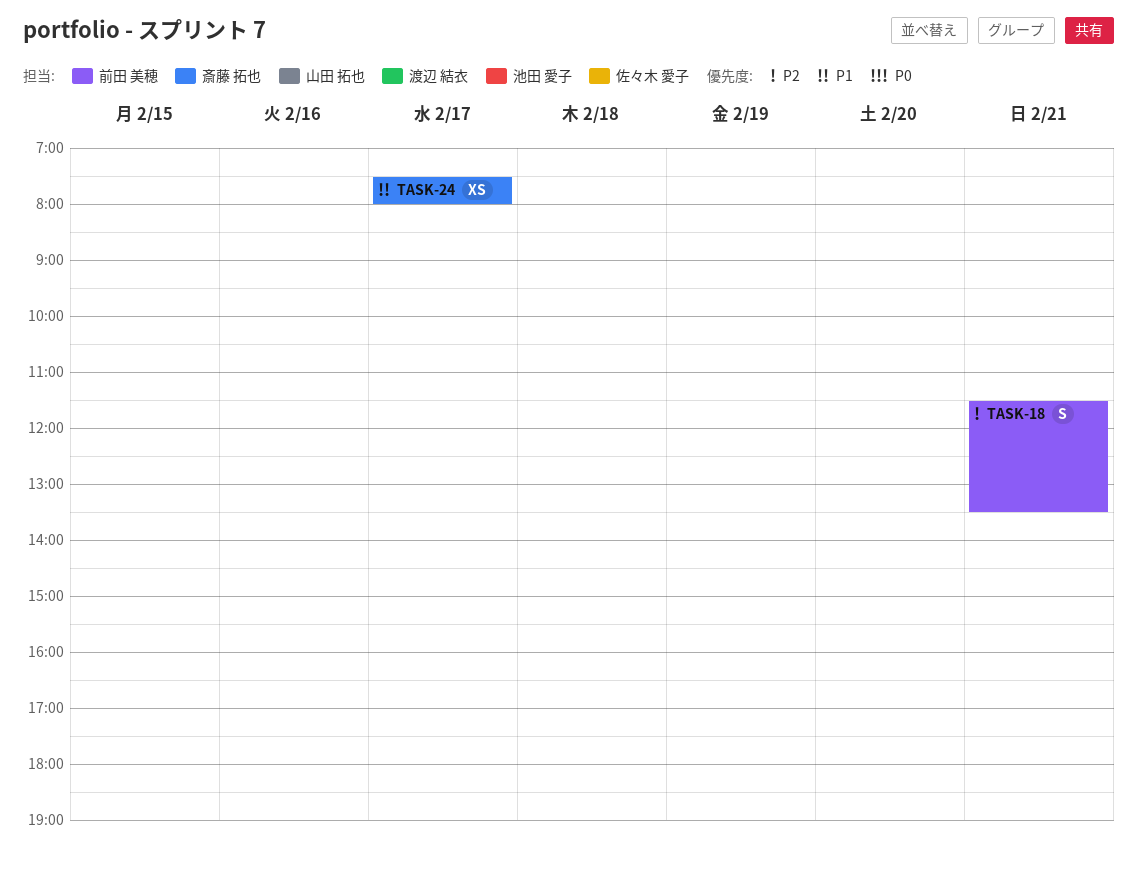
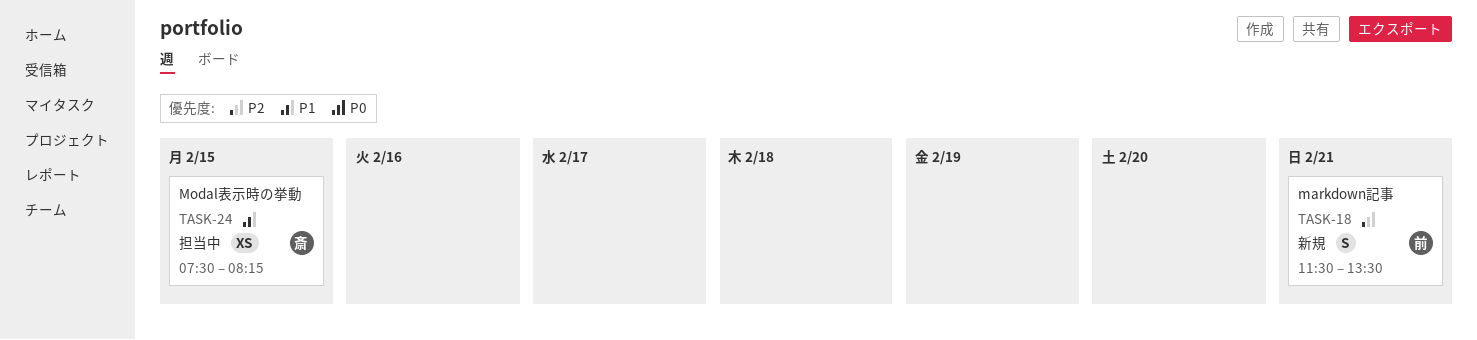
TASK-24, day: Feb 17 -> Feb 15
TASK-24, ends: 08:00 -> 08:15

